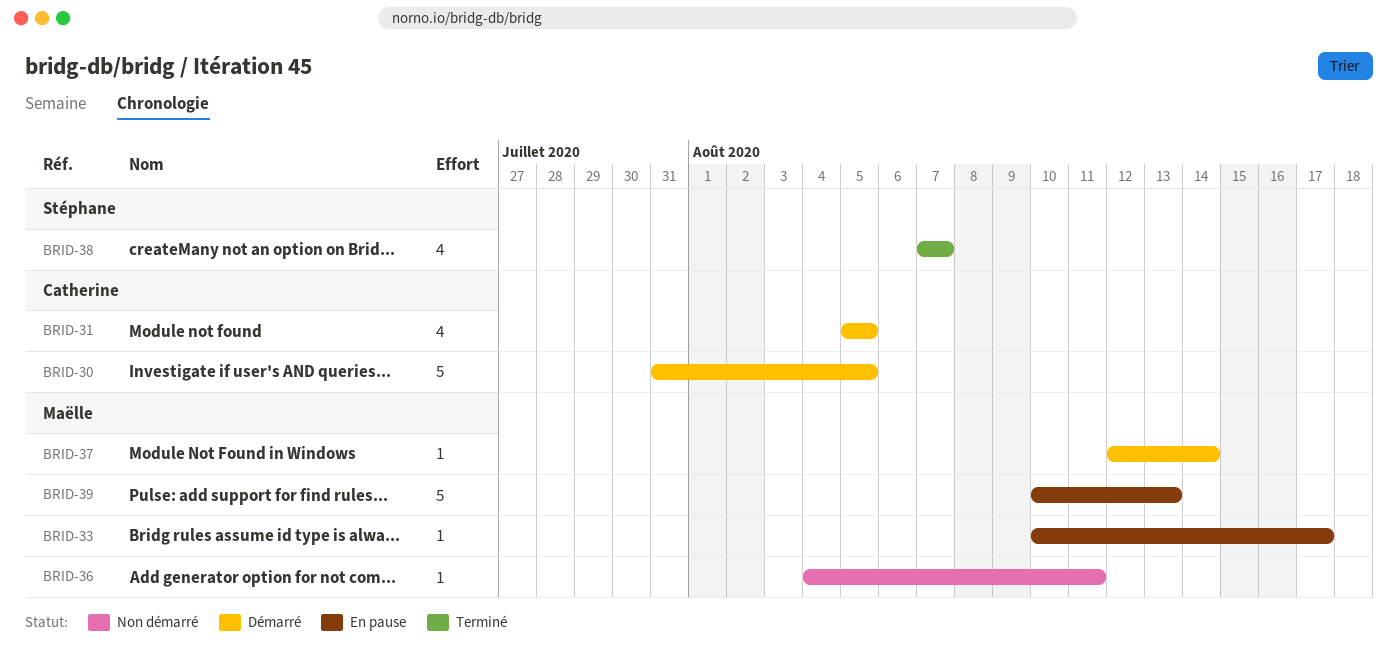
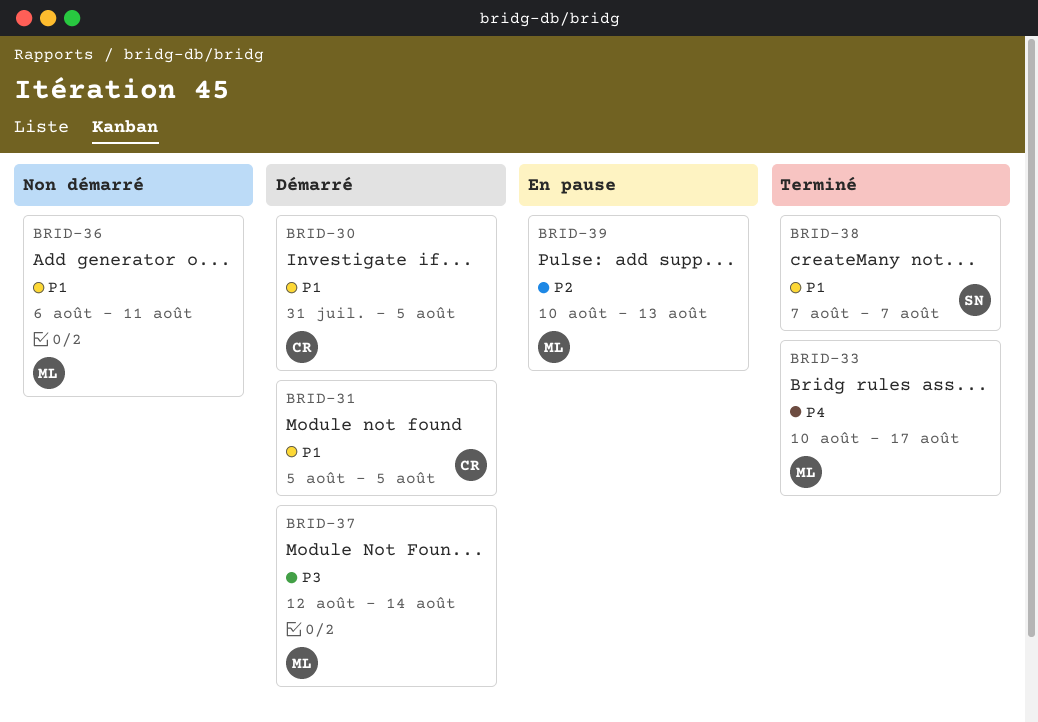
BRID-33, status: En pause -> Terminé
BRID-36, start: Aug 4 -> Aug 6

